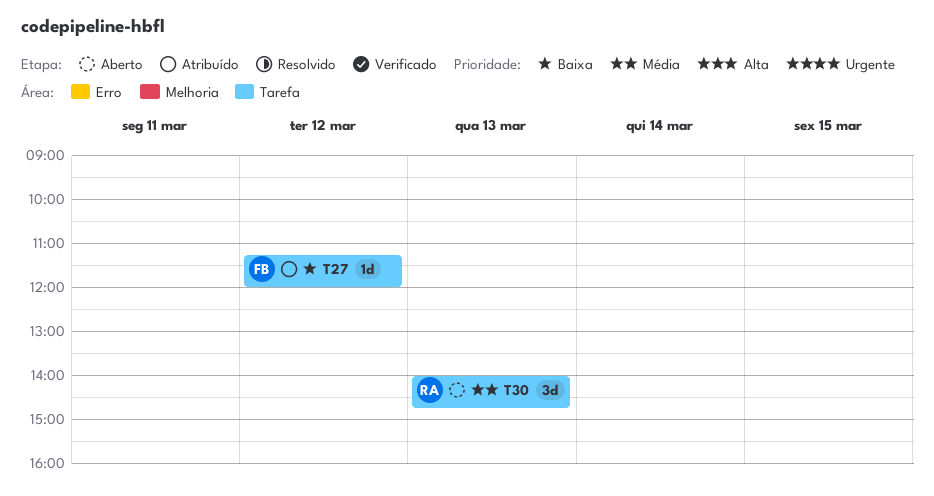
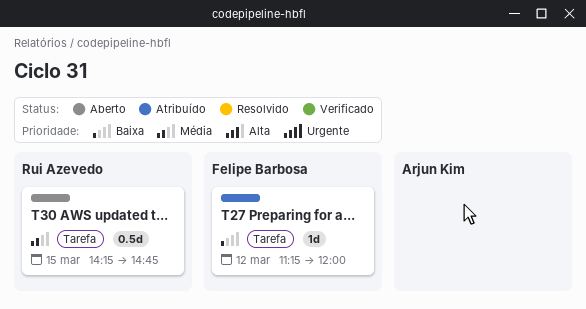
T30, estimate: 3d -> 0.5d
T30, day: Mar 13 -> Mar 15
T30, begins: 14:00 -> 14:15

